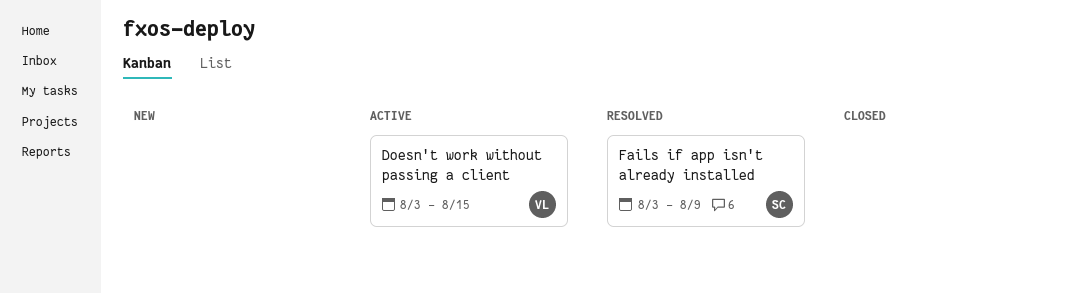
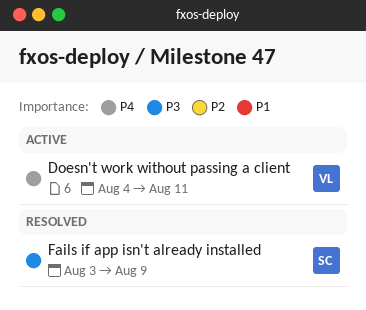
Doesn't work without passing a client, start: Aug 3 -> Aug 4
Doesn't work without passing a client, due: Aug 15 -> Aug 11

